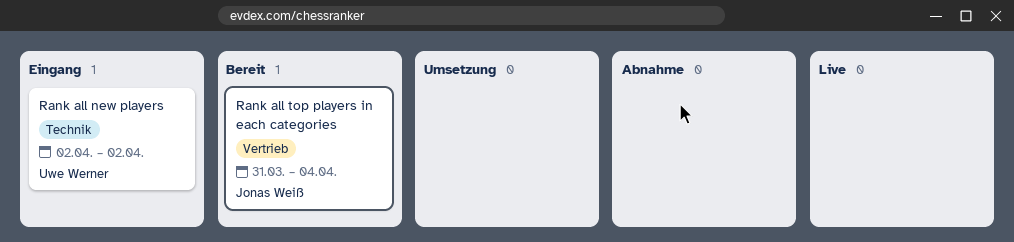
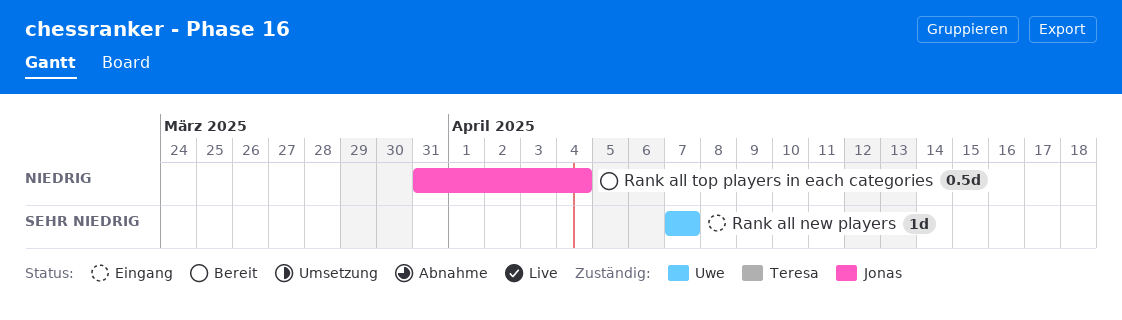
Rank all new players, start: Apr 2 -> Apr 7
Rank all new players, due: Apr 2 -> Apr 7

